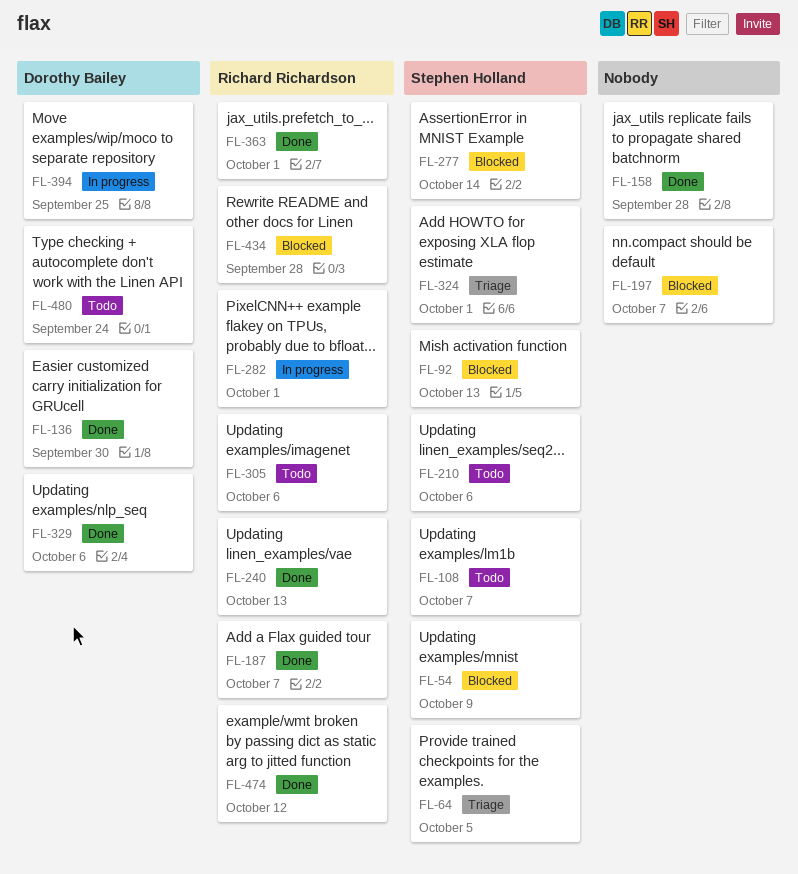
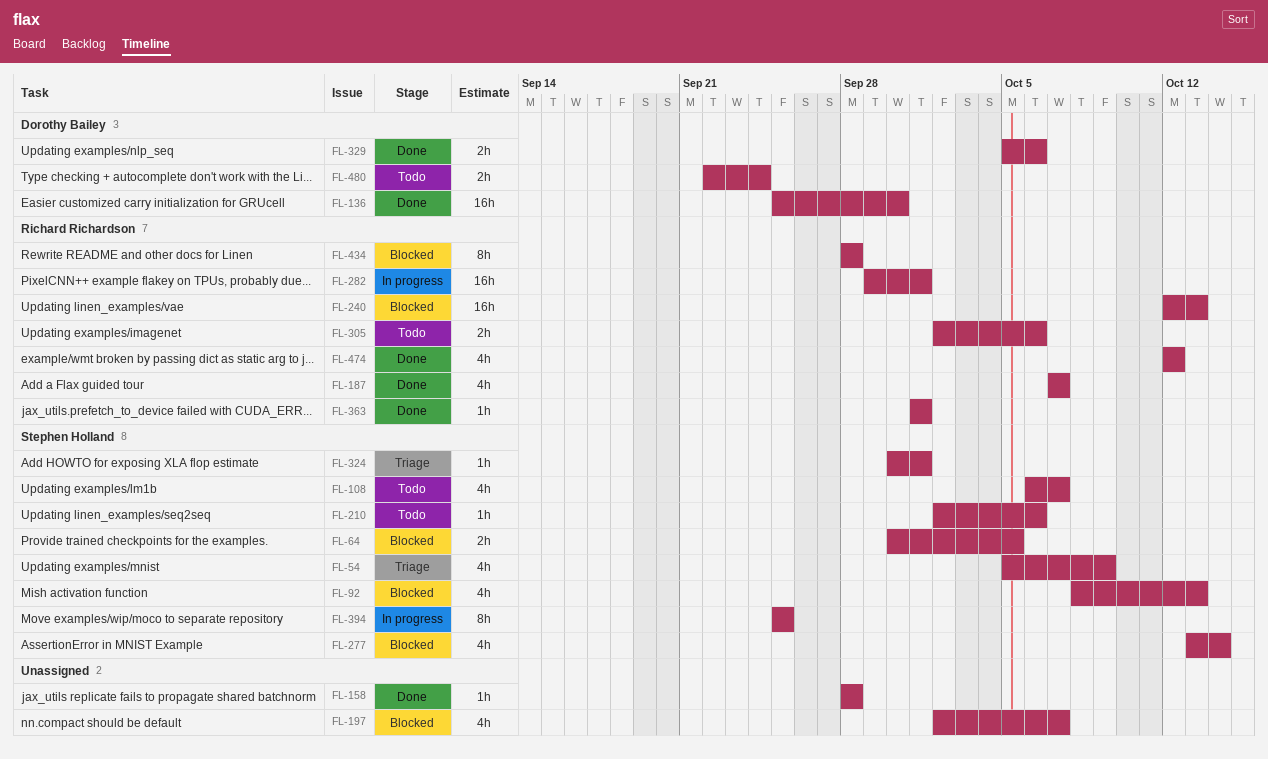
FL-54, status: Blocked -> Triage
FL-64, status: Triage -> Blocked
FL-240, status: Done -> Blocked
FL-394, owner: Dorothy Bailey -> Stephen Holland

